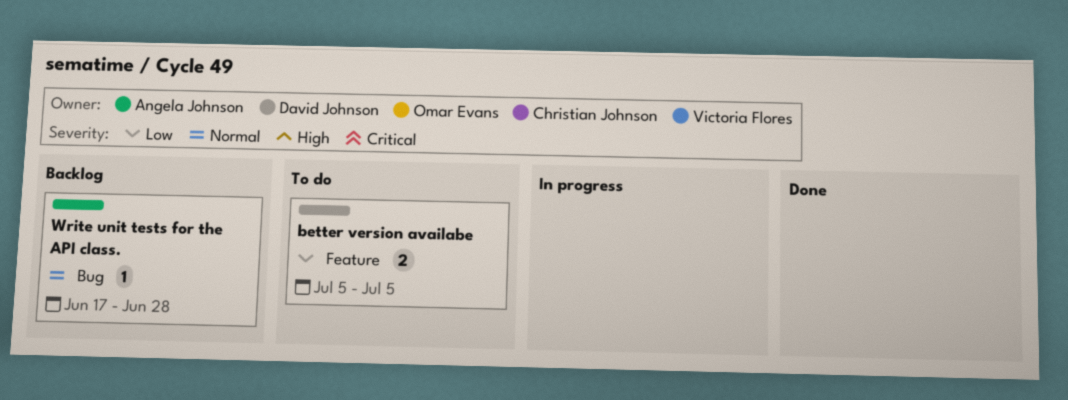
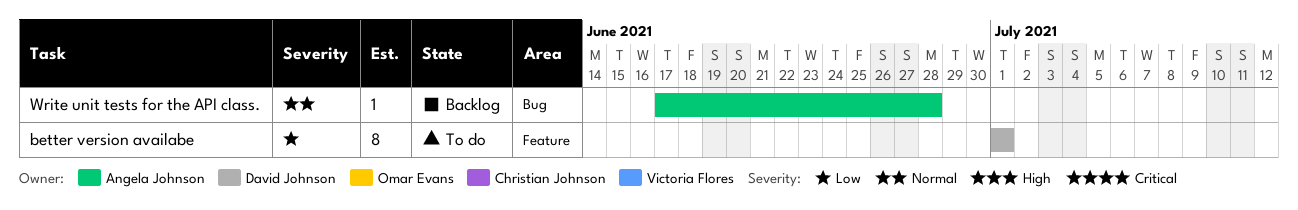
better version availabe, estimate: 2 -> 8
better version availabe, start: Jul 5 -> Jul 1
better version availabe, due: Jul 5 -> Jul 1

